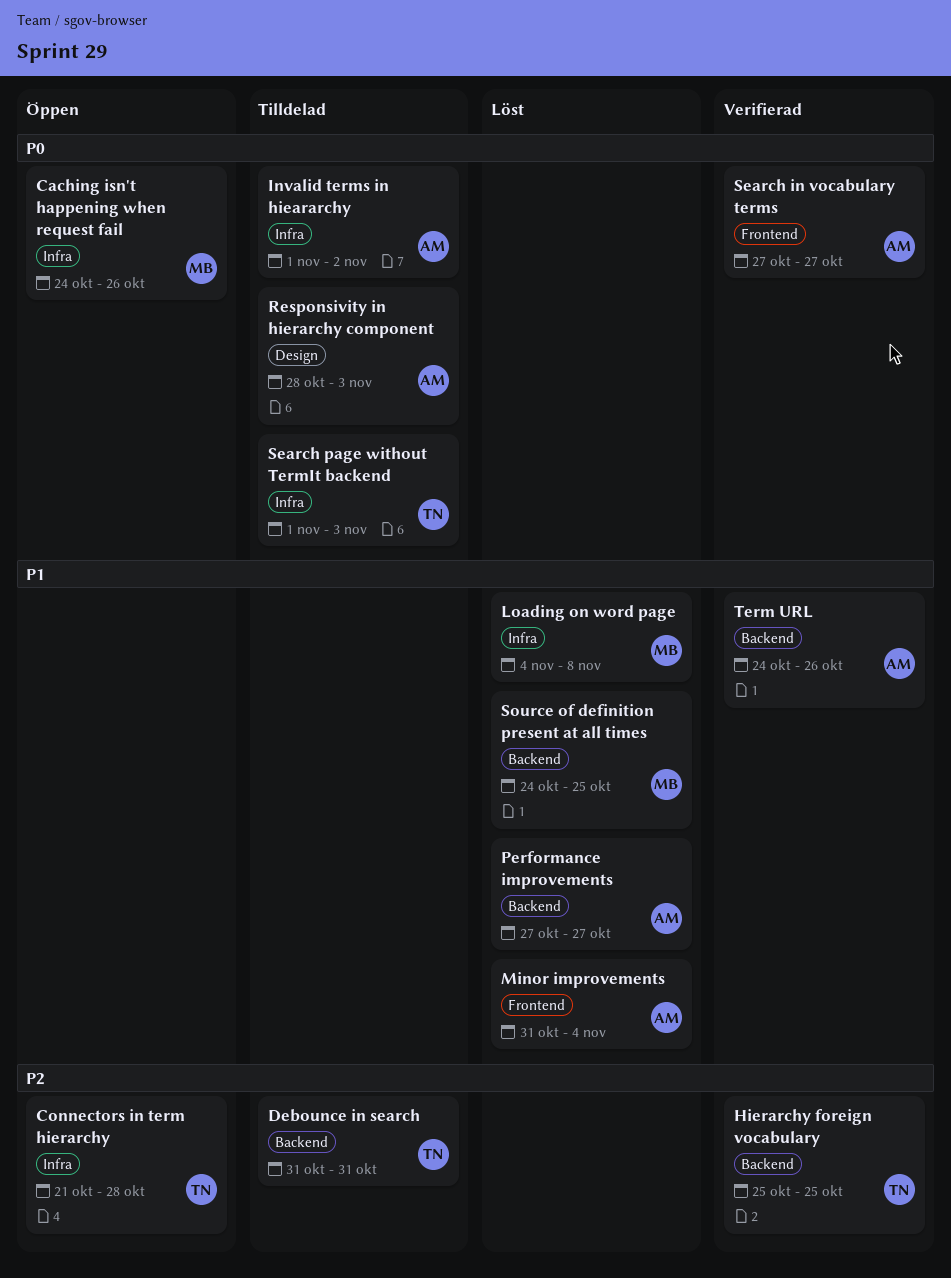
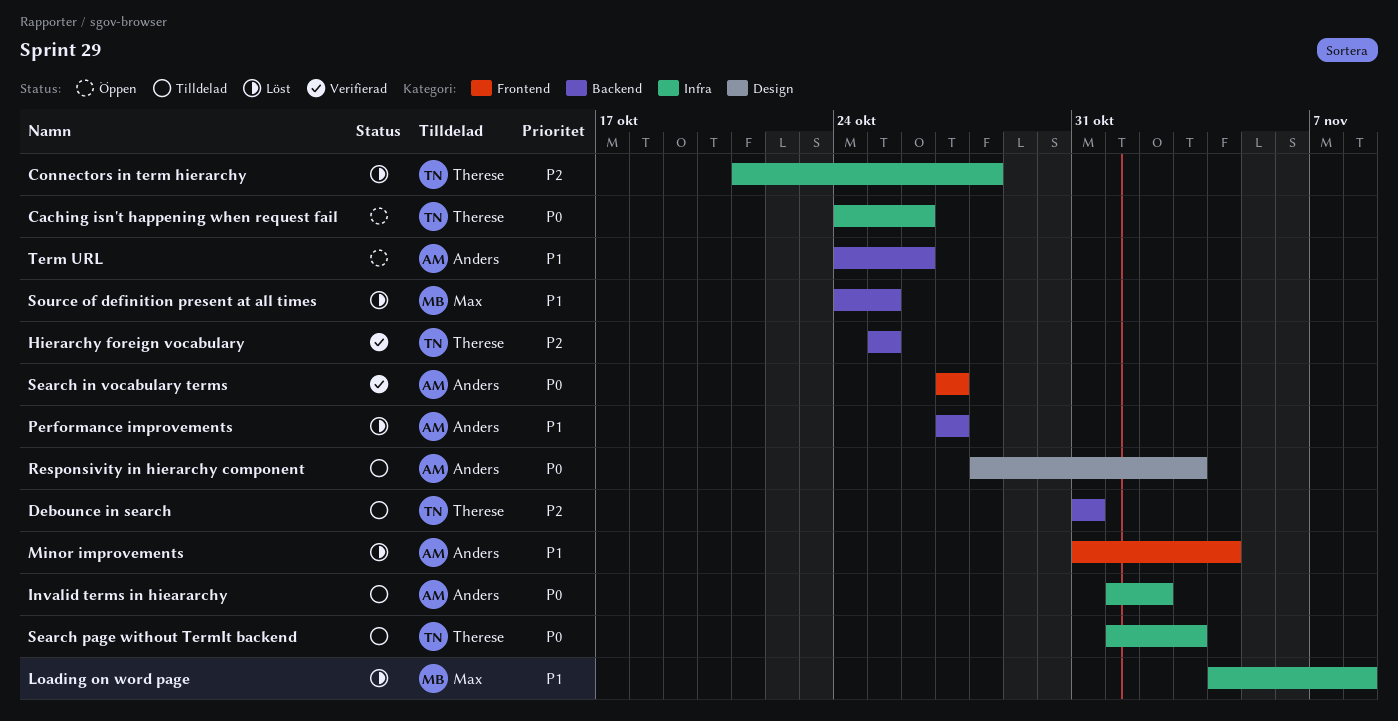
Caching isn't happening when request fail, owner: Max -> Therese
Connectors in term hierarchy, status: Öppen -> Löst
Term URL, status: Verifierad -> Öppen

